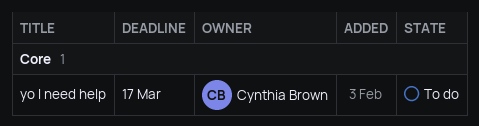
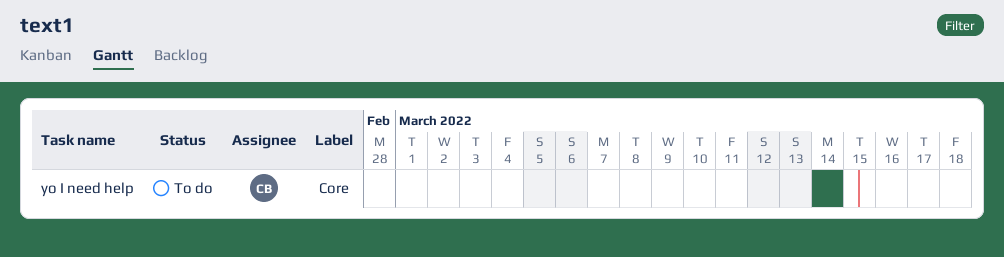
yo I need help, due: Mar 17 -> Mar 14

